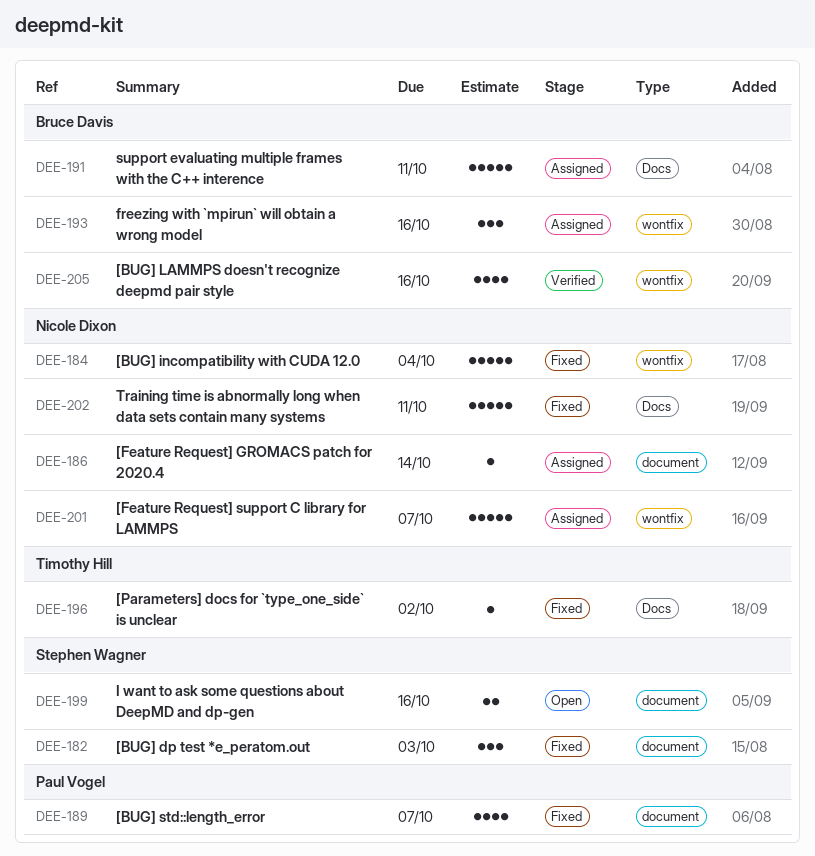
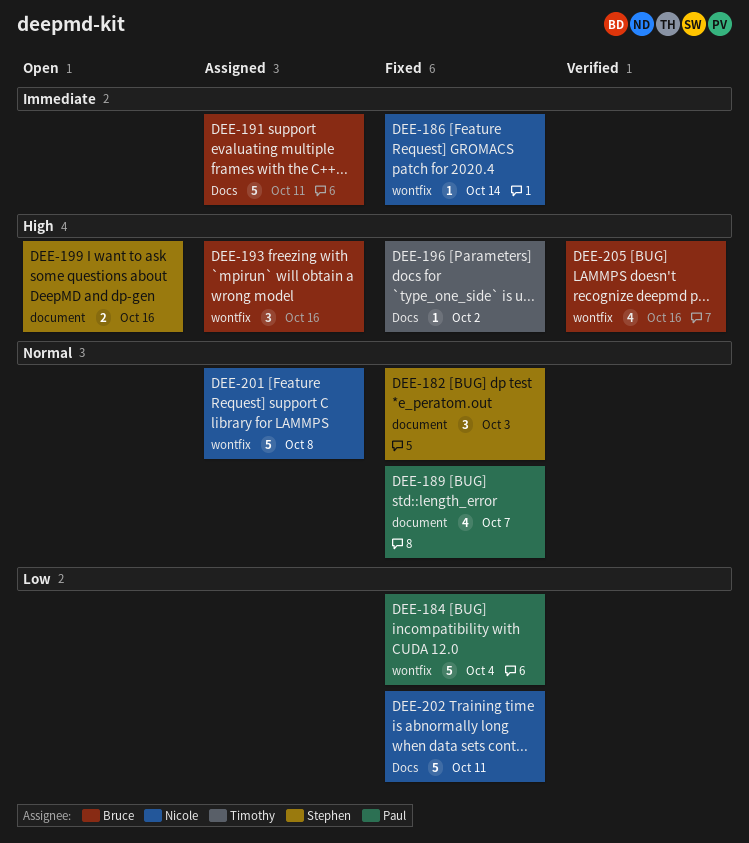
DEE-184, owner: Nicole Dixon -> Paul Vogel
DEE-186, status: Assigned -> Fixed
DEE-186, label: document -> wontfix
DEE-201, due: Oct 7 -> Oct 8

